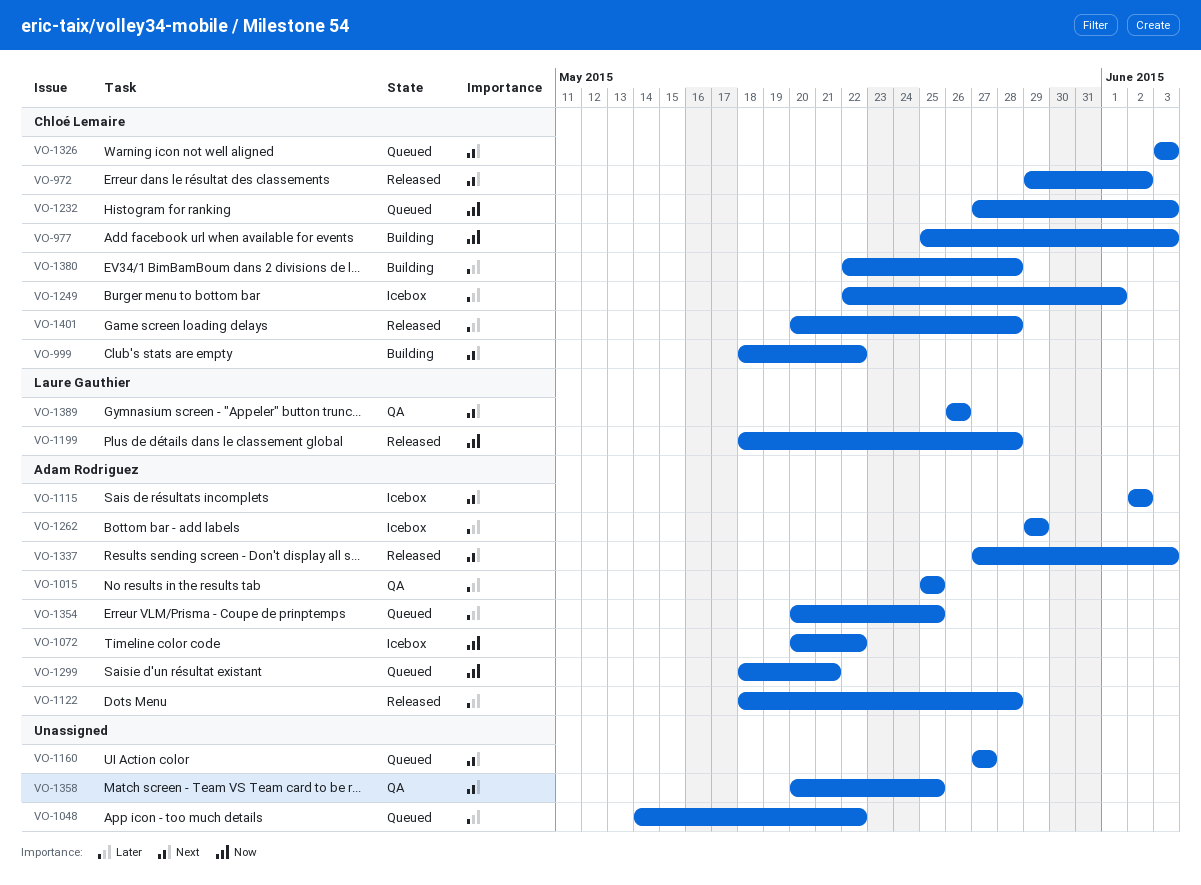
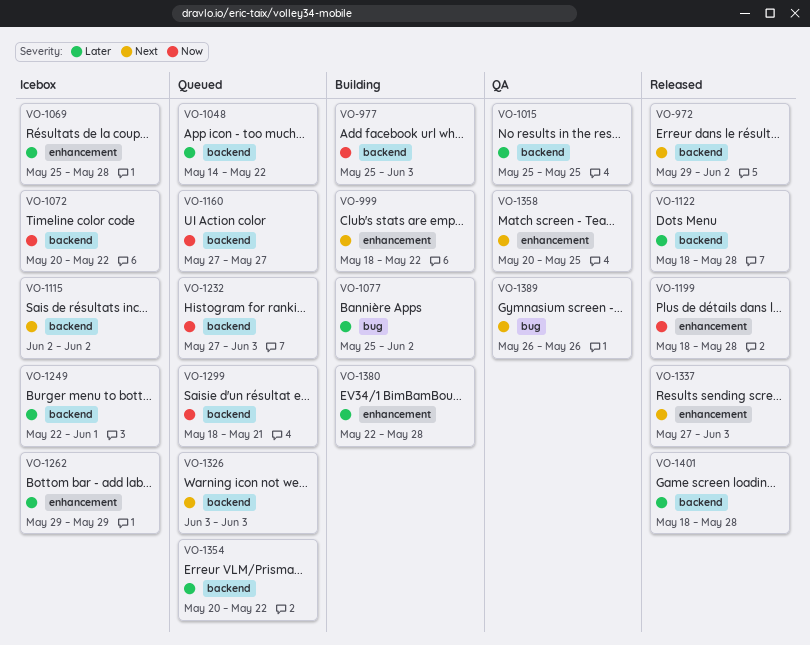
VO-1069: none -> present
VO-1077: none -> present
VO-1160, priority: Next -> Now
VO-1354, due: May 25 -> May 22
VO-1401, start: May 20 -> May 18

